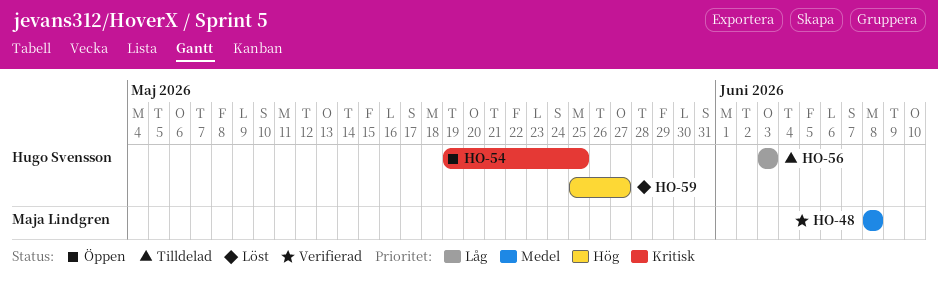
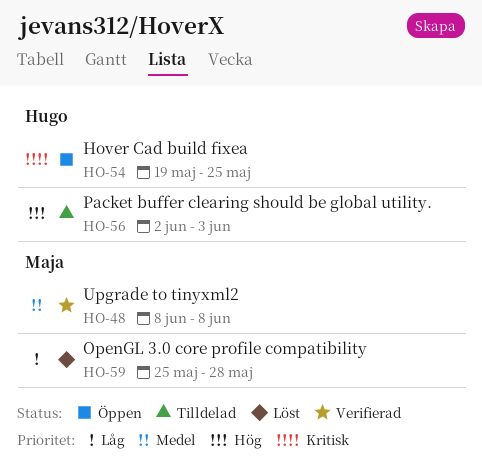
HO-56, priority: Låg -> Hög
HO-56, start: Jun 3 -> Jun 2
HO-59, owner: Hugo Svensson -> Maja Lindgren
HO-59, priority: Hög -> Låg
HO-59, due: May 27 -> May 28

